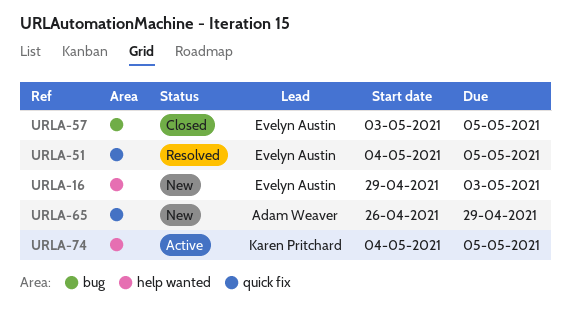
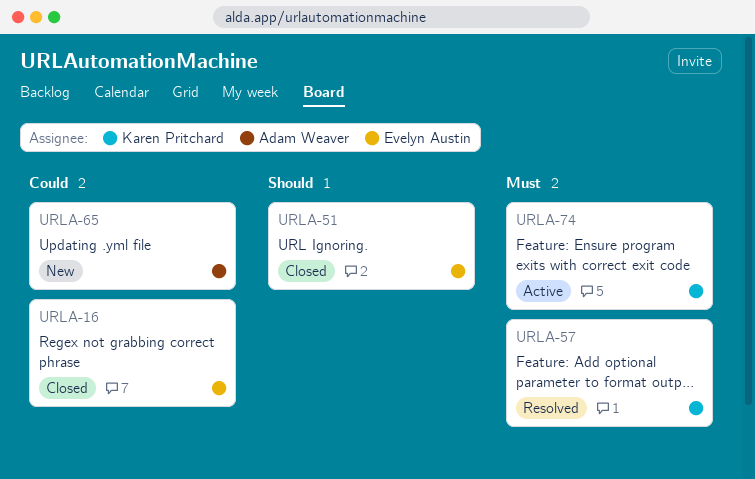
URLA-16, status: New -> Closed
URLA-51, status: Resolved -> Closed
URLA-57, status: Closed -> Resolved
URLA-57, owner: Evelyn Austin -> Karen Pritchard

